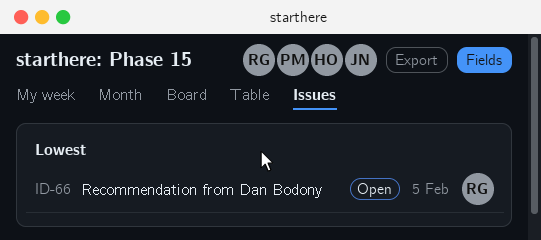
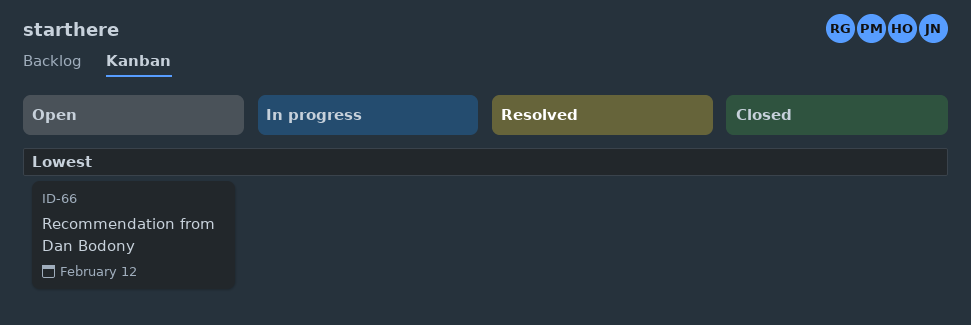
ID-66, due: Feb 5 -> Feb 12

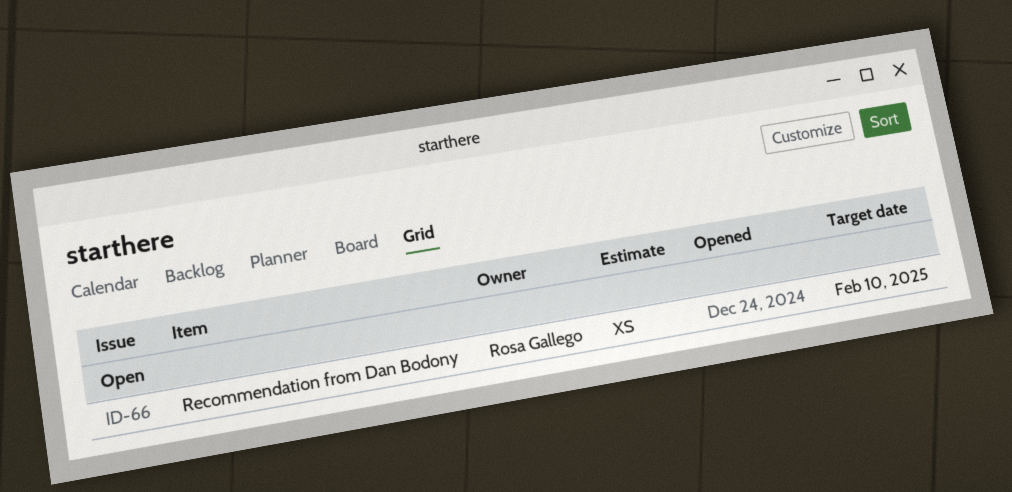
ID-66, due: Feb 12 -> Feb 10

